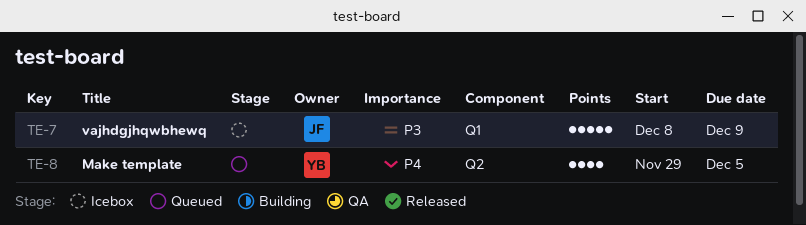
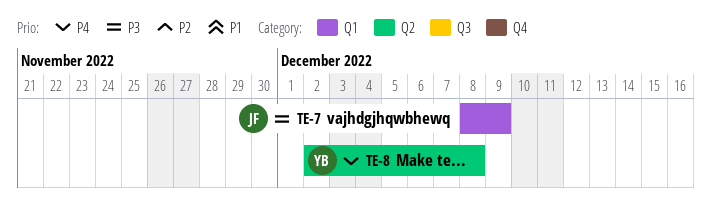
TE-8, start: Nov 29 -> Dec 2
TE-8, due: Dec 5 -> Dec 8

